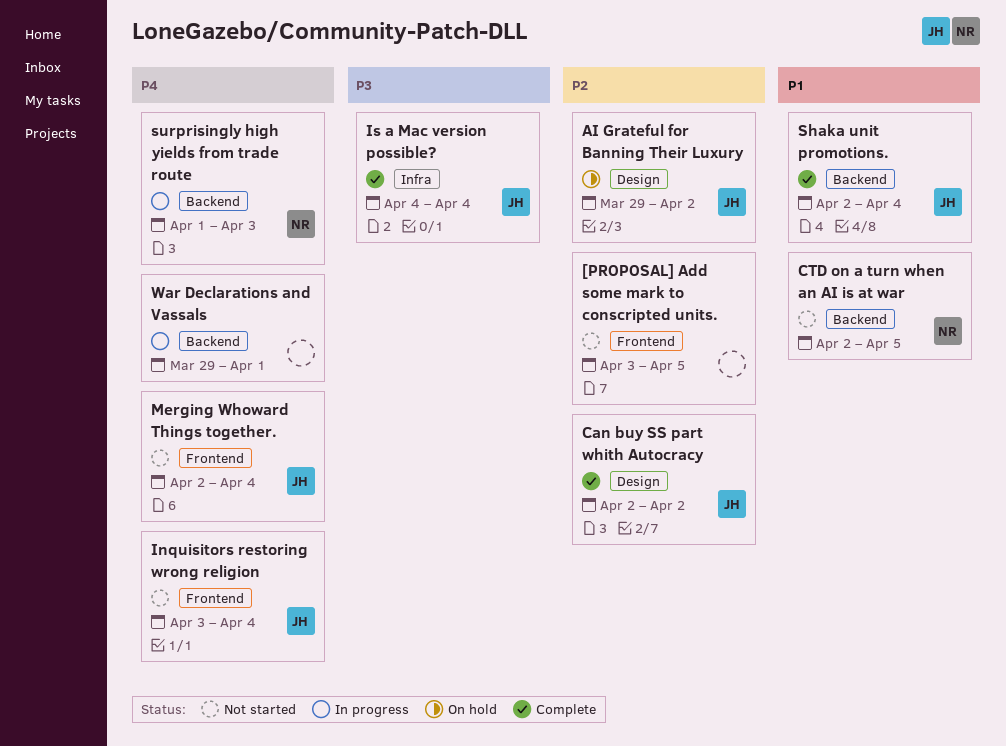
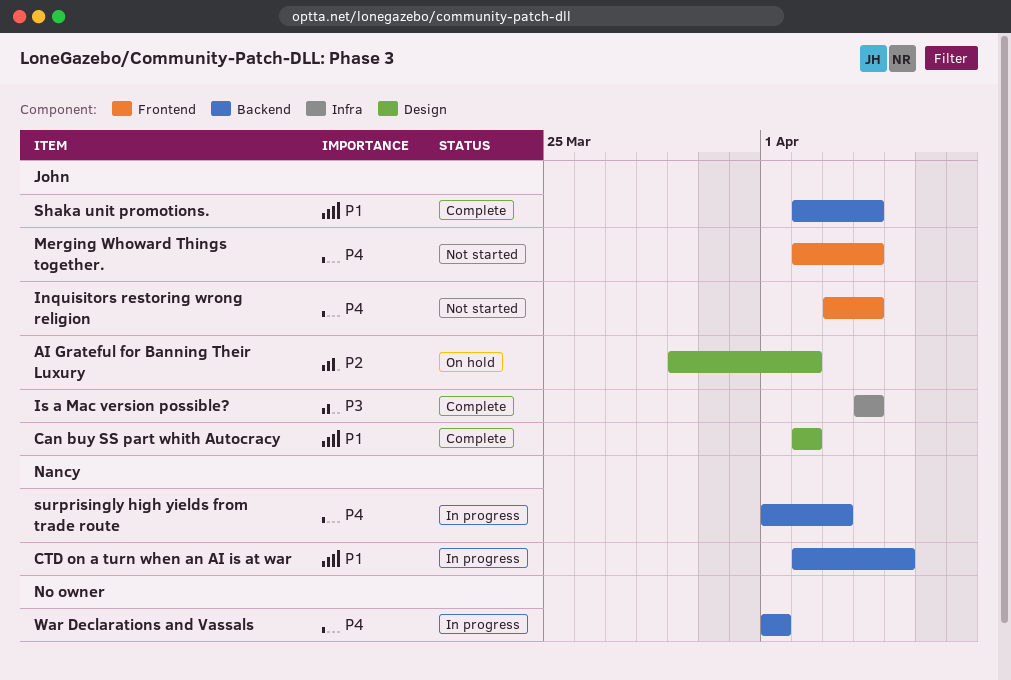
[PROPOSAL] Add some mark to conscripted units.: present -> none
Can buy SS part whith Autocracy, priority: P2 -> P1
CTD on a turn when an AI is at war, status: Not started -> In progress
War Declarations and Vassals, start: Mar 29 -> Apr 1

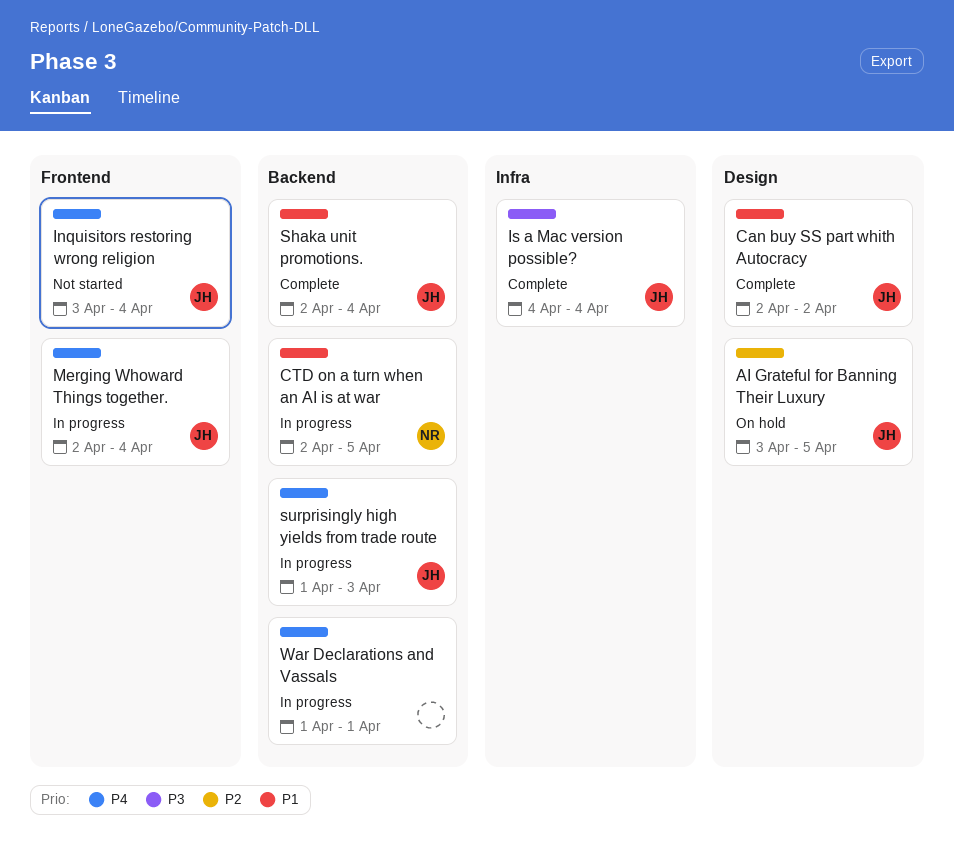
AI Grateful for Banning Their Luxury, start: Mar 29 -> Apr 3
AI Grateful for Banning Their Luxury, due: Apr 2 -> Apr 5
Merging Whoward Things together., status: Not started -> In progress
surprisingly high yields from trade route, owner: Nancy -> John

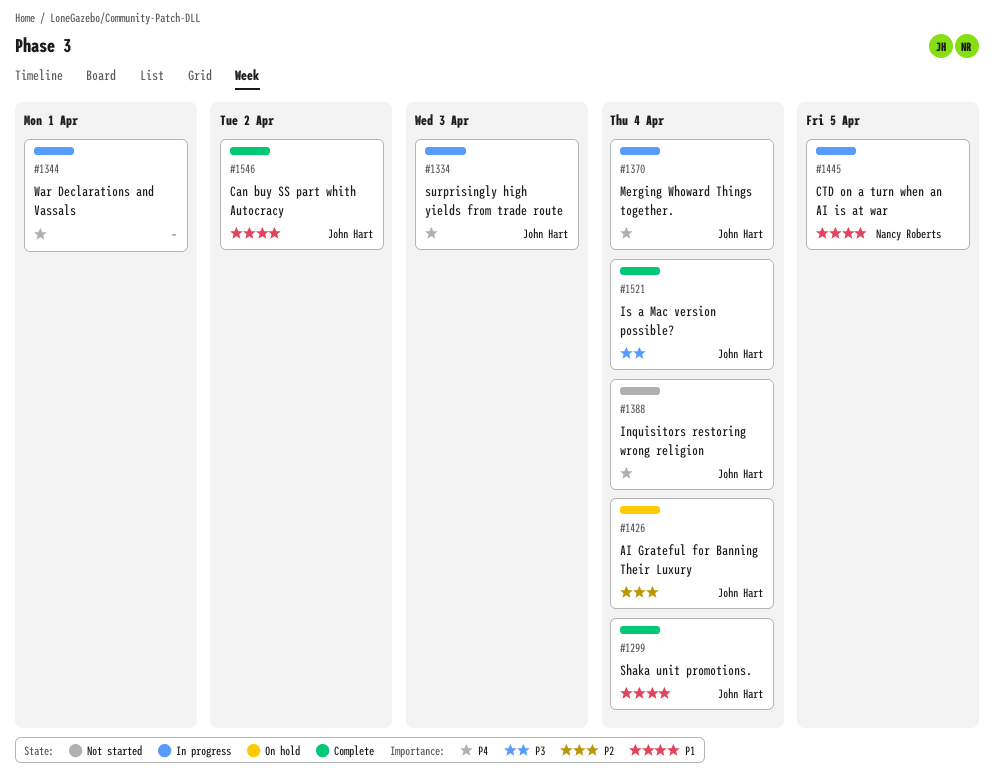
AI Grateful for Banning Their Luxury, due: Apr 5 -> Apr 4

